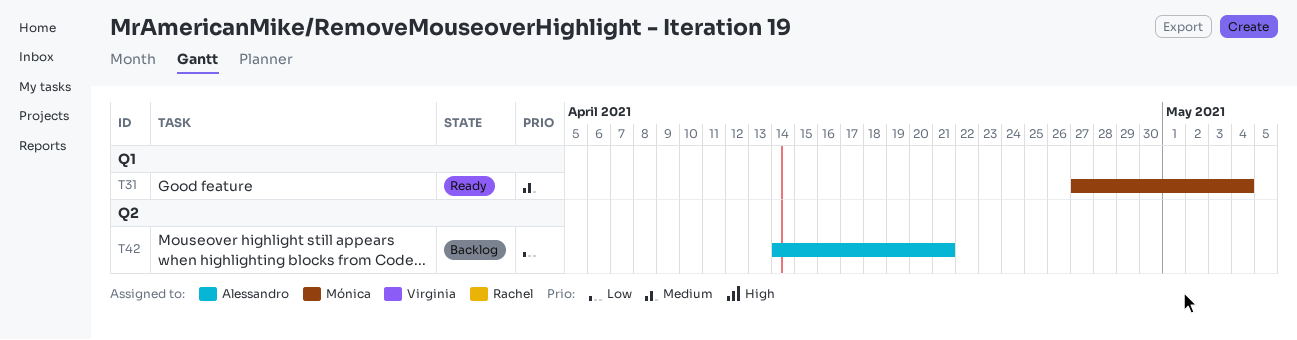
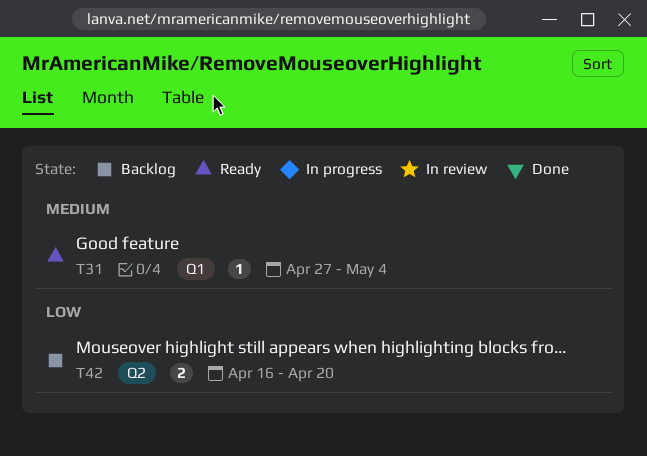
T42, start: Apr 14 -> Apr 16
T42, due: Apr 21 -> Apr 20

